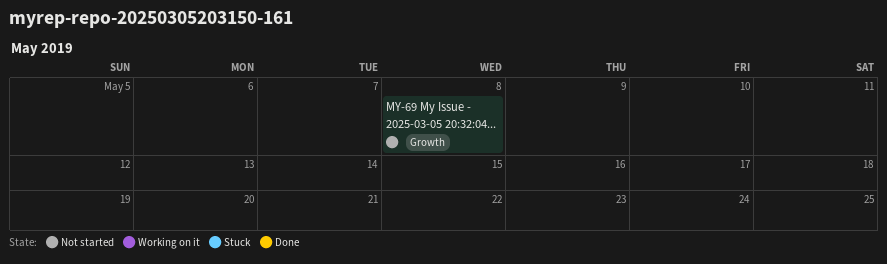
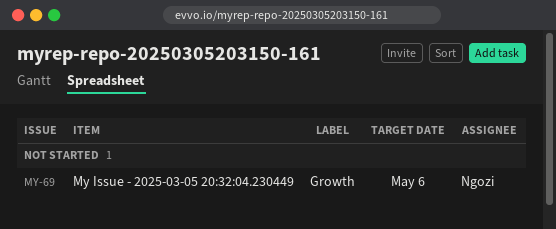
MY-69, due: May 8 -> May 6

